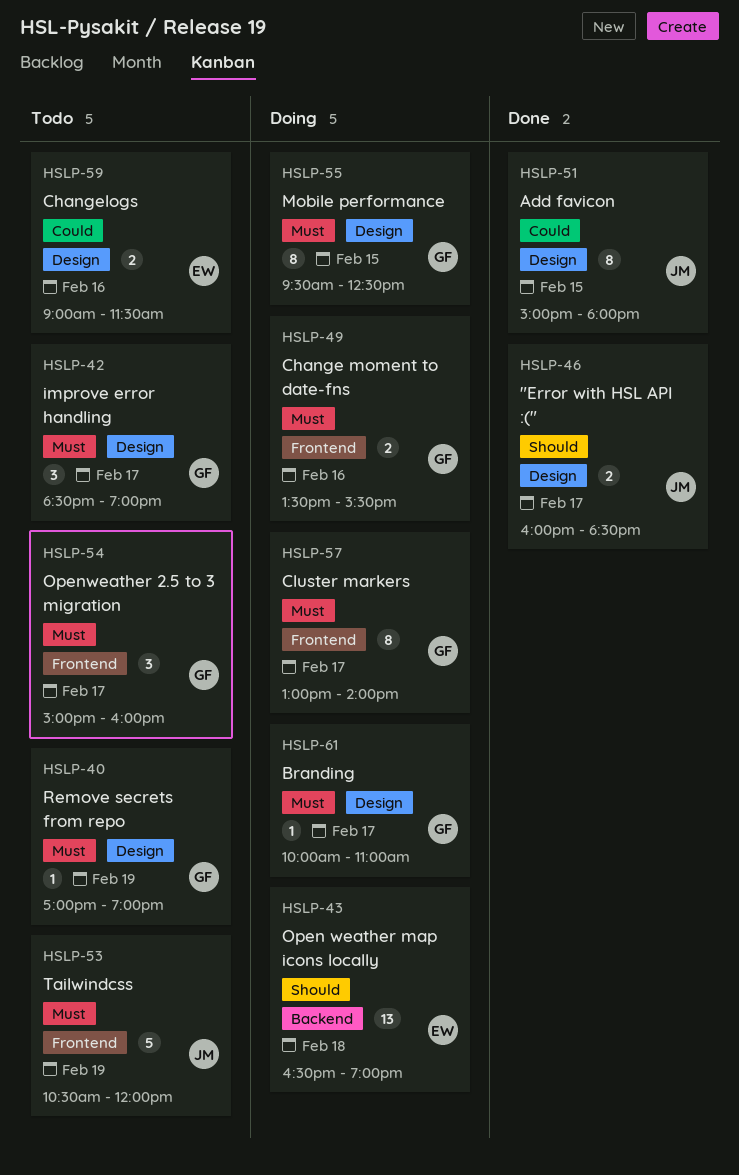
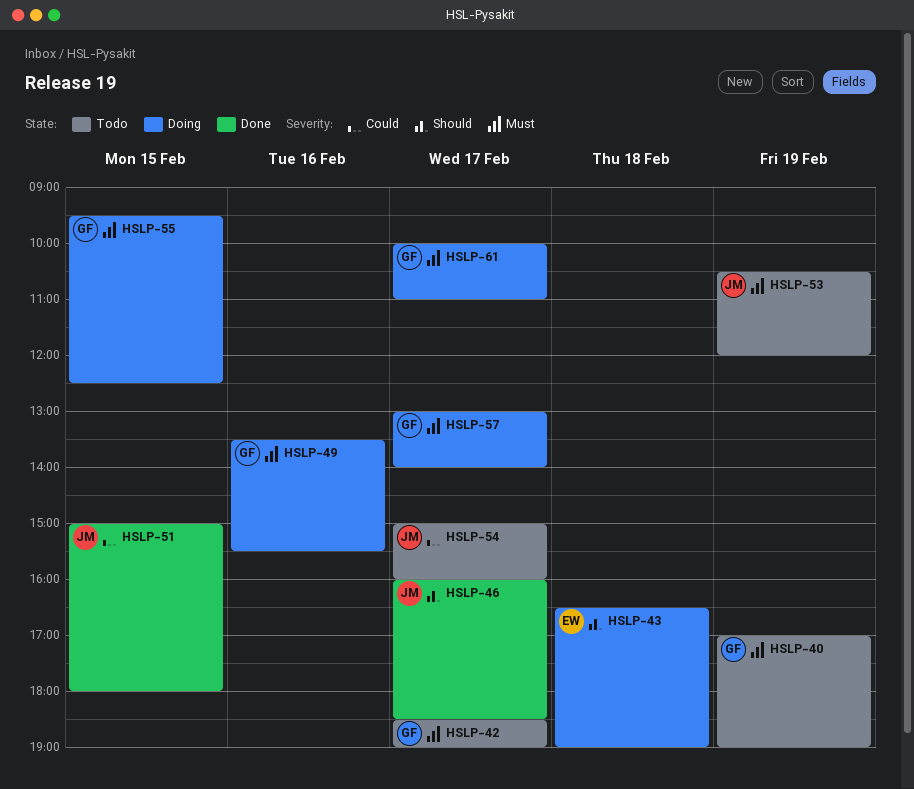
HSLP-54, owner: GF -> JM
HSLP-54, priority: Must -> Could
HSLP-59: present -> none

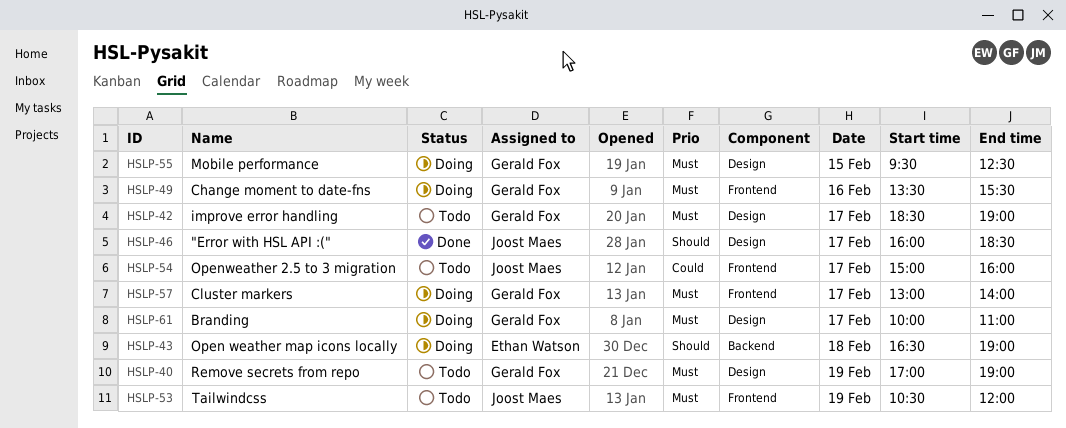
HSLP-51: present -> none

